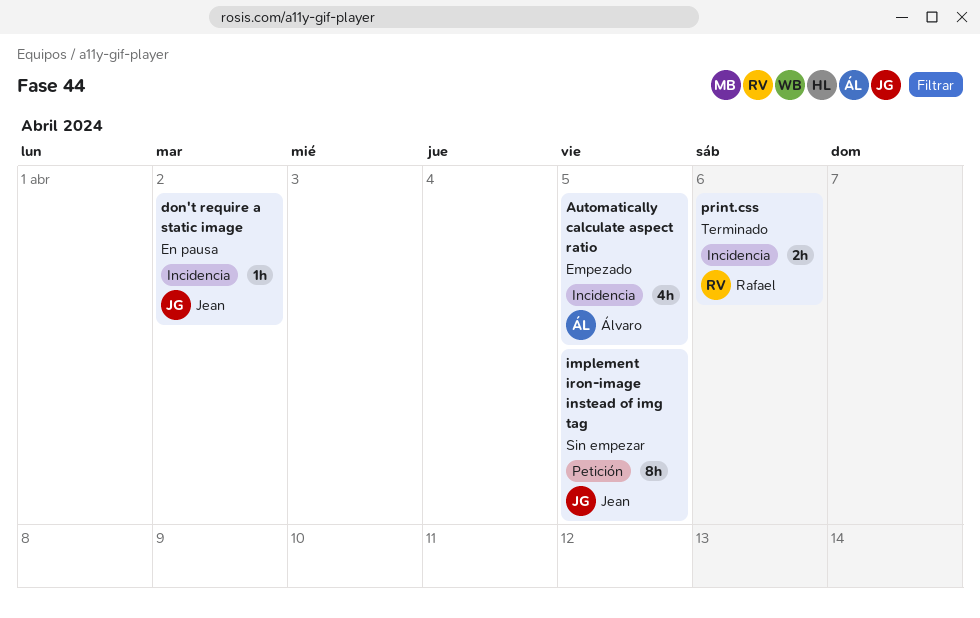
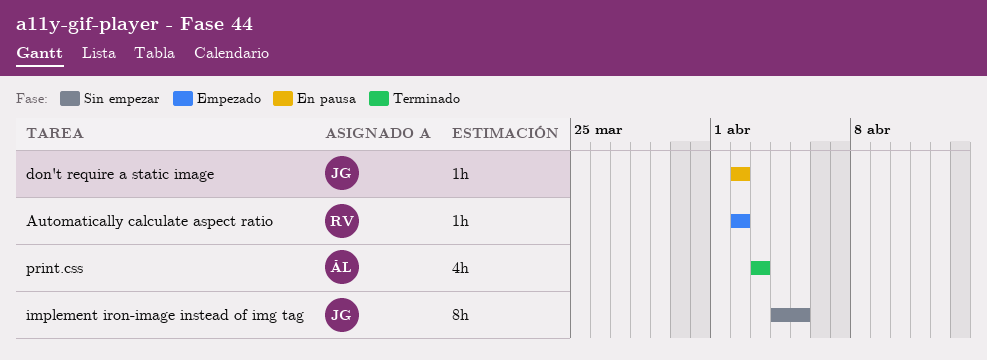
Automatically calculate aspect ratio, owner: Álvaro -> Rafael
Automatically calculate aspect ratio, estimate: 4h -> 1h
Automatically calculate aspect ratio, due: Apr 5 -> Apr 2
print.css, owner: Rafael -> Álvaro
print.css, estimate: 2h -> 4h
print.css, due: Apr 6 -> Apr 3

